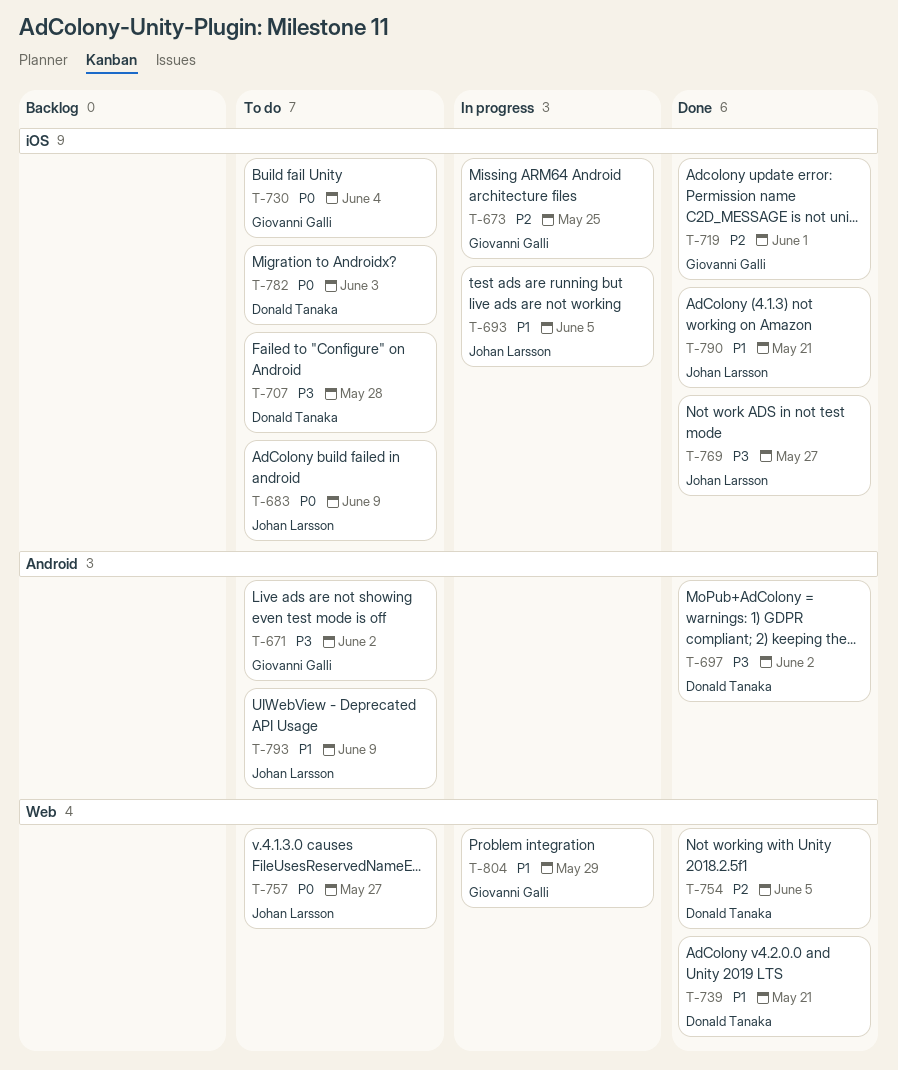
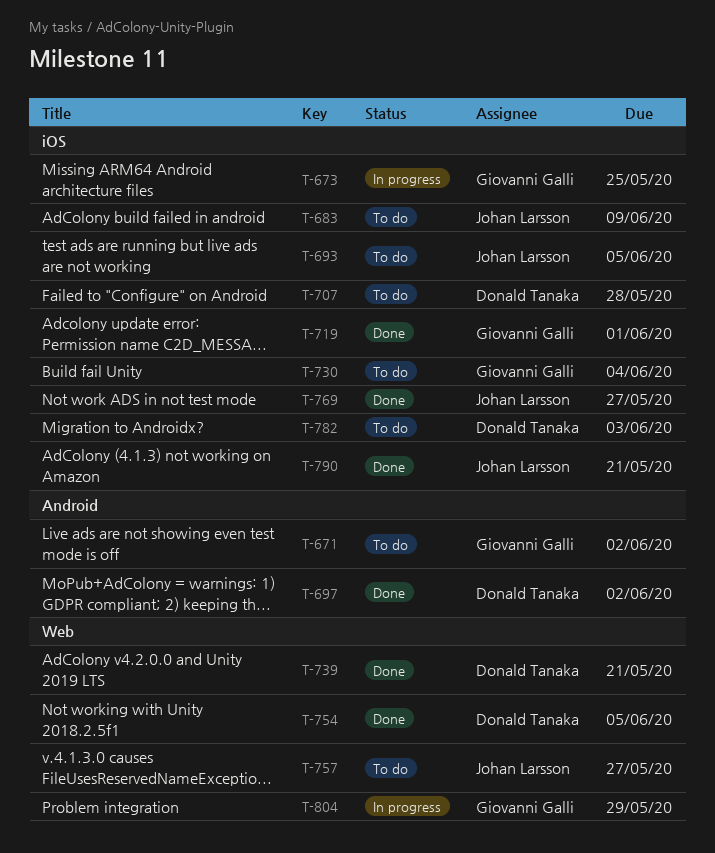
T-693, status: In progress -> To do
T-793: present -> none

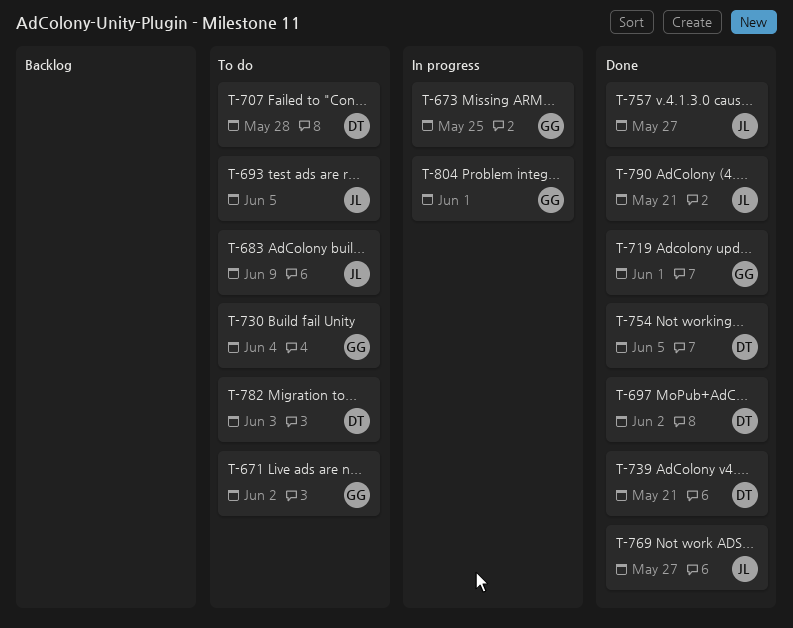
T-757, status: To do -> Done
T-804, due: May 29 -> Jun 1

